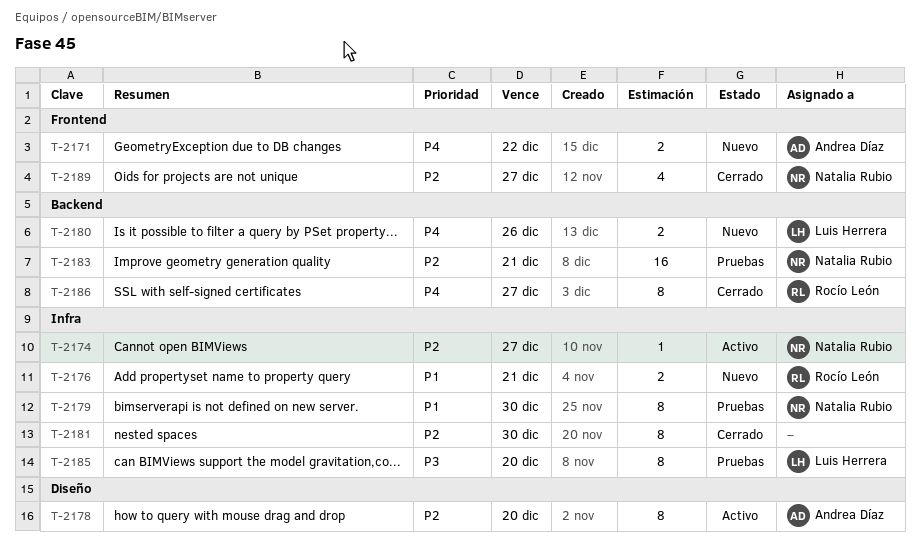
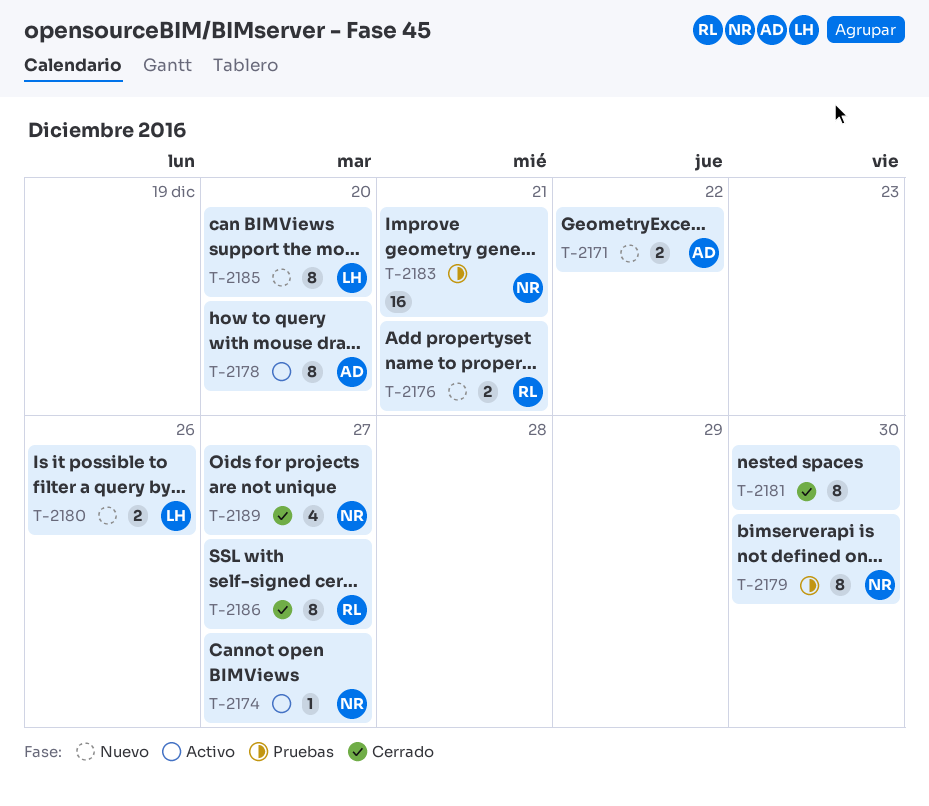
T-2185, status: Pruebas -> Nuevo

